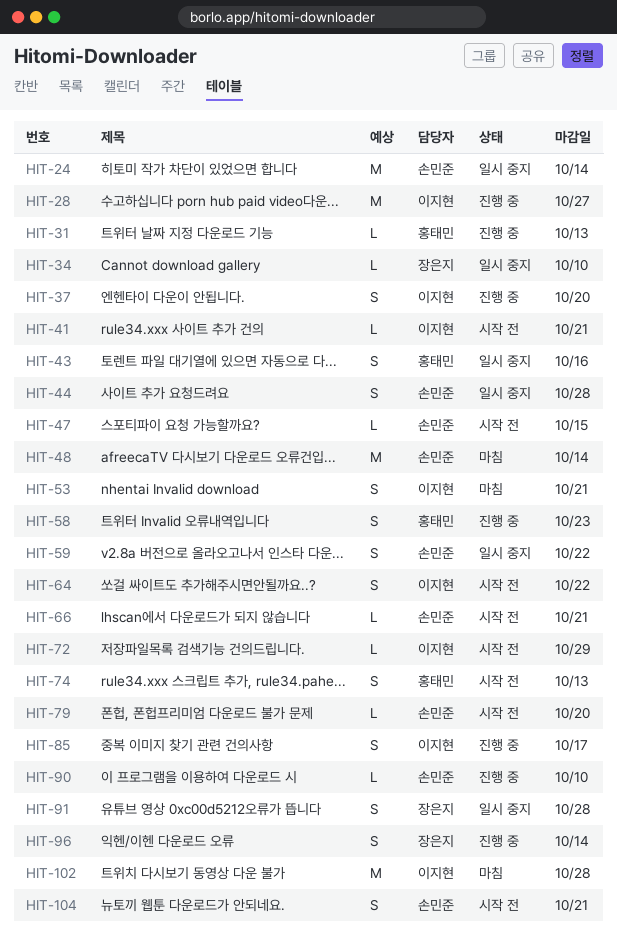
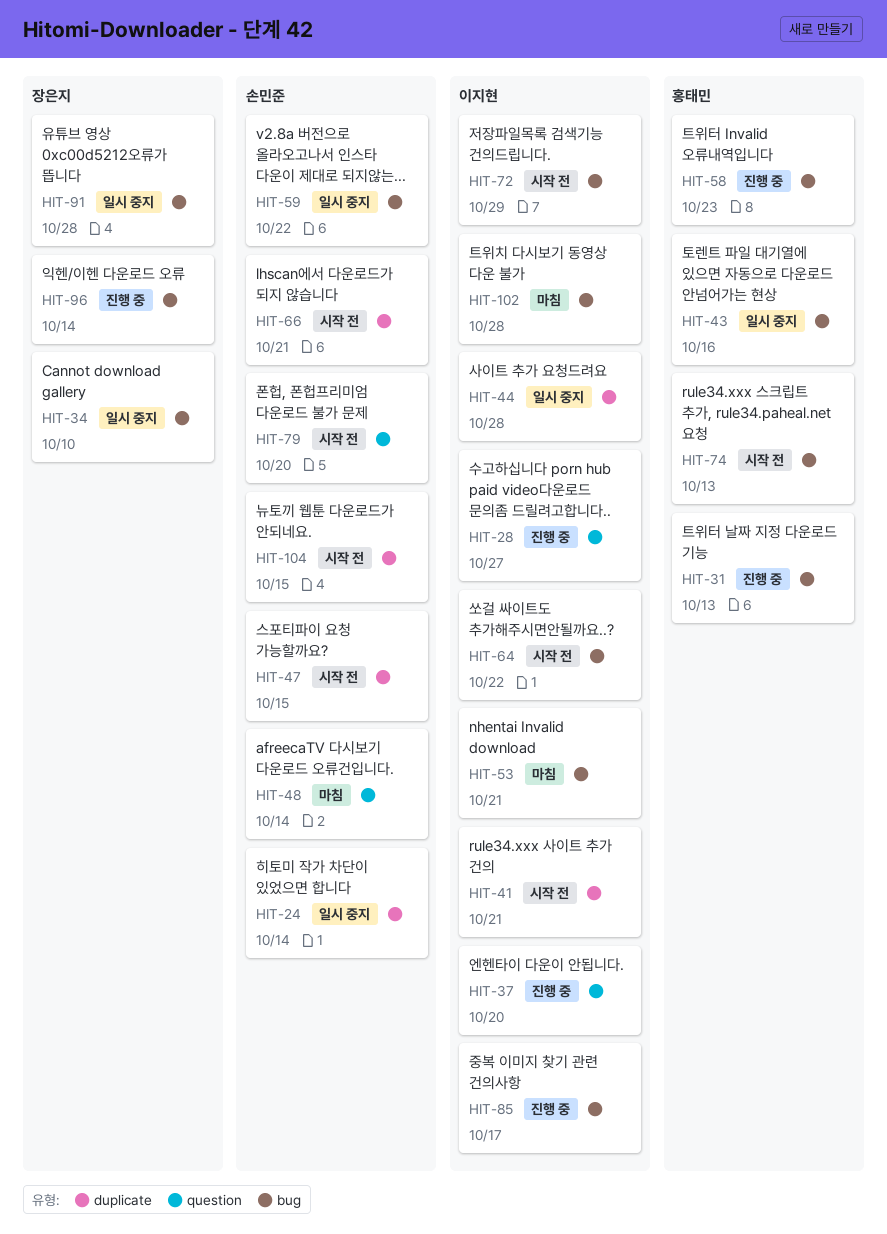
HIT-44, owner: 손민준 -> 이지현
HIT-90: present -> none
HIT-104, due: Oct 21 -> Oct 15

